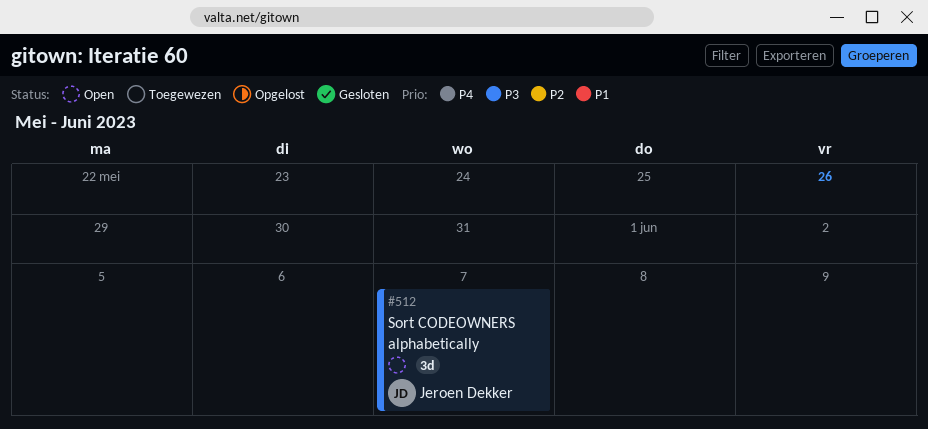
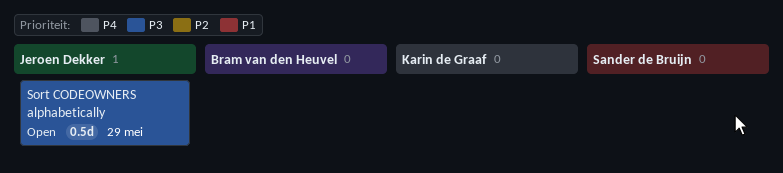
Sort CODEOWNERS alphabetically, estimate: 3d -> 0.5d
Sort CODEOWNERS alphabetically, due: Jun 7 -> May 29

